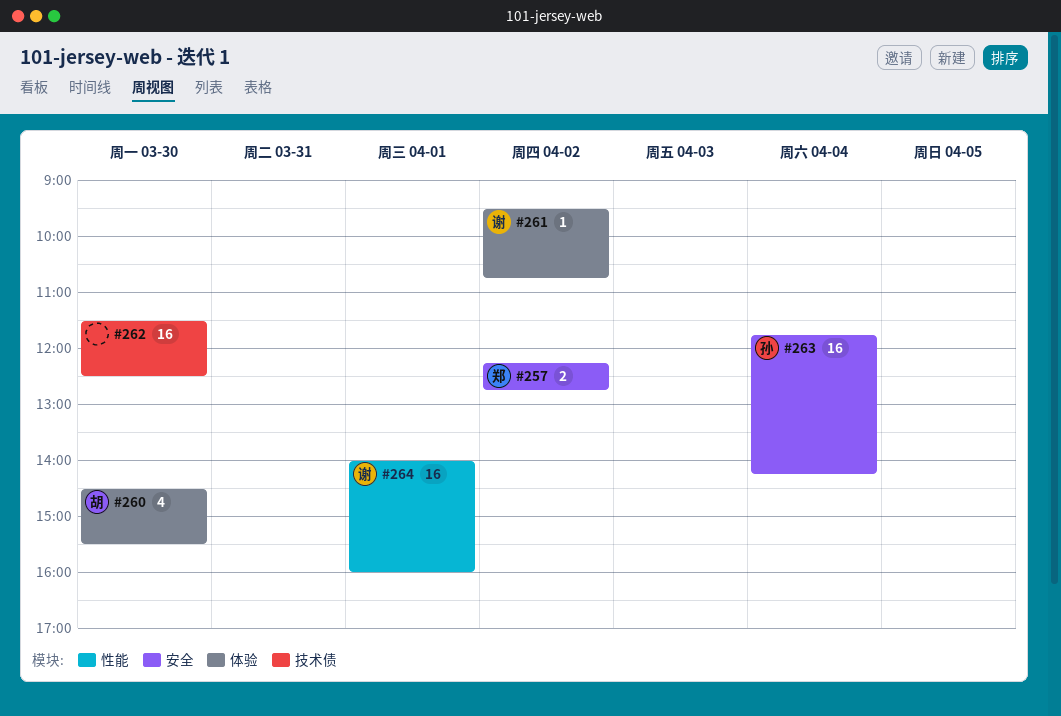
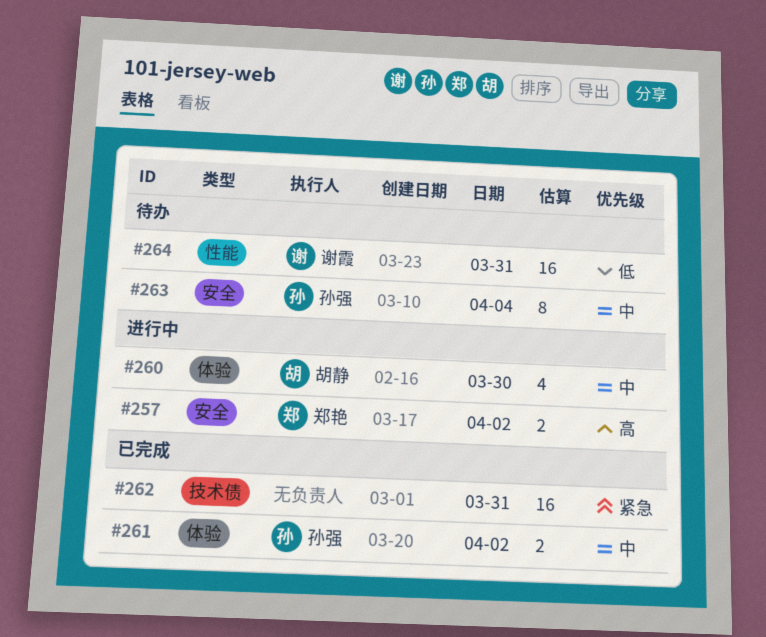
#261, owner: 谢霞 -> 孙强
#261, estimate: 1 -> 2
#262, day: Mar 30 -> Mar 31
#263, estimate: 16 -> 8
#264, day: Apr 1 -> Mar 31

